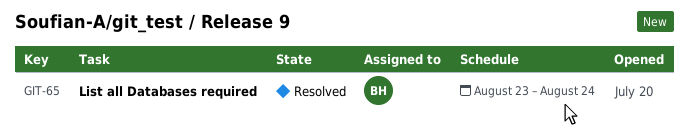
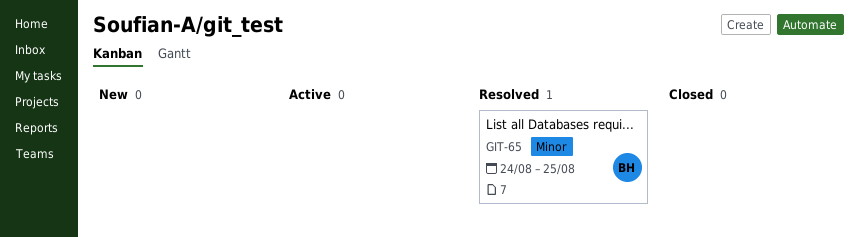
GIT-65, start: Aug 23 -> Aug 24
GIT-65, due: Aug 24 -> Aug 25

